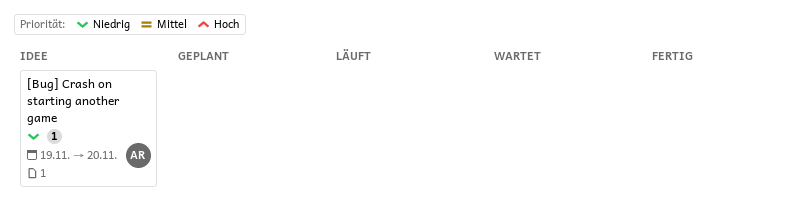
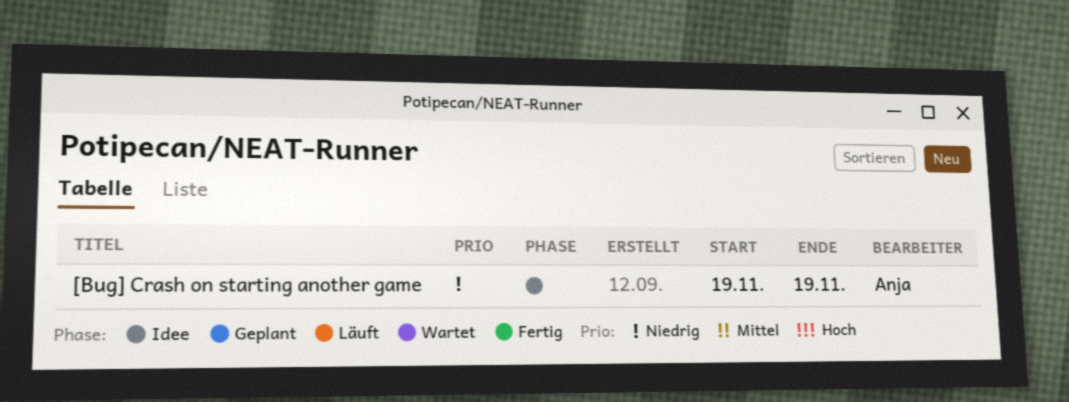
[Bug] Crash on starting another game, due: Nov 20 -> Nov 19

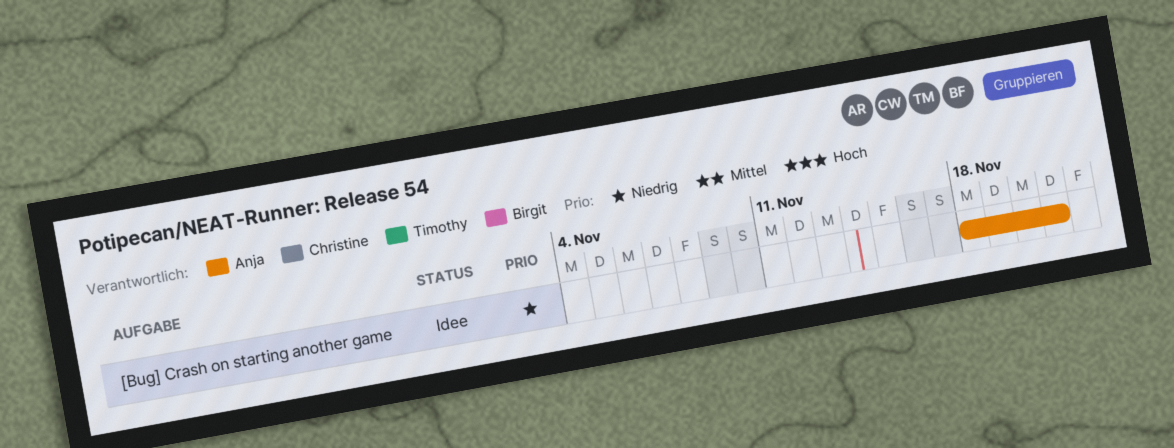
[Bug] Crash on starting another game, start: Nov 19 -> Nov 18
[Bug] Crash on starting another game, due: Nov 19 -> Nov 21

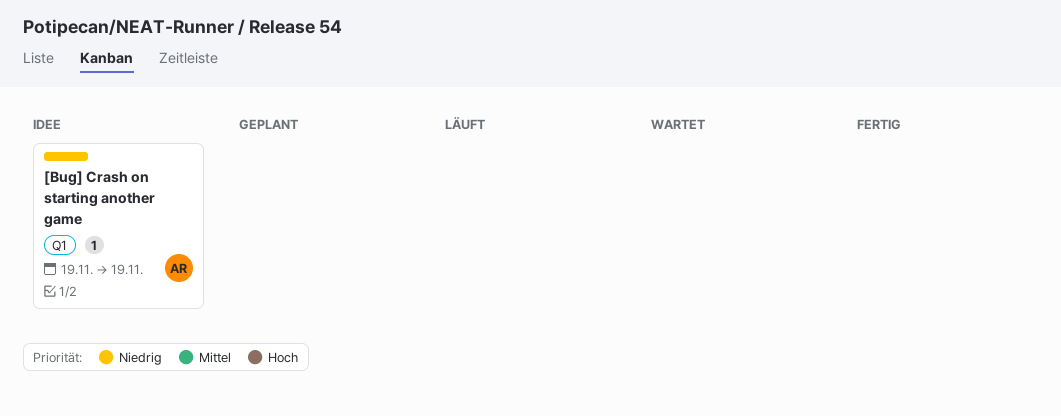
[Bug] Crash on starting another game, start: Nov 18 -> Nov 19
[Bug] Crash on starting another game, due: Nov 21 -> Nov 19

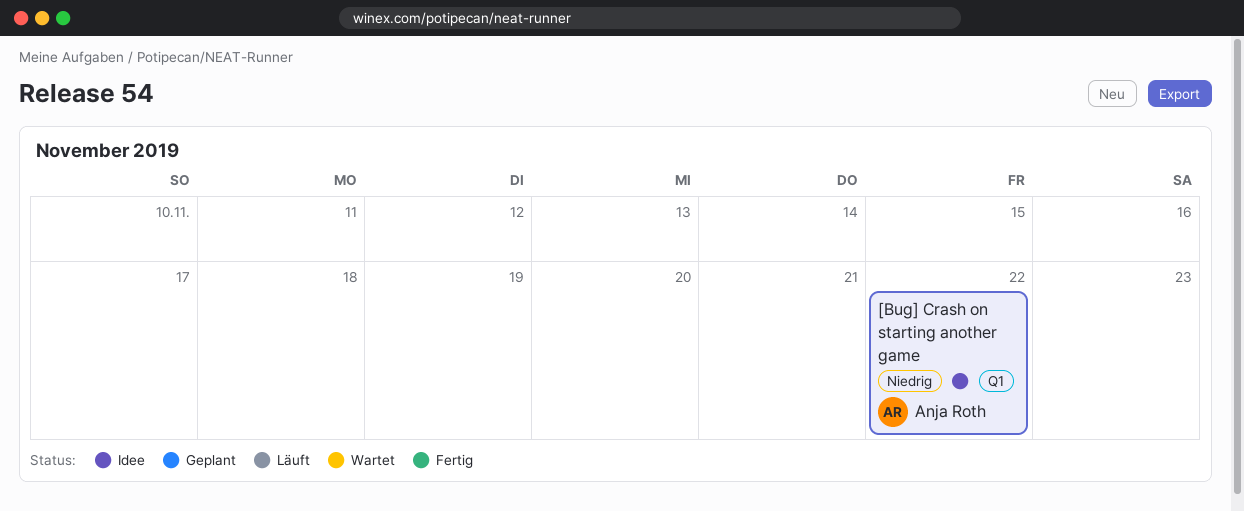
[Bug] Crash on starting another game, due: Nov 19 -> Nov 22

